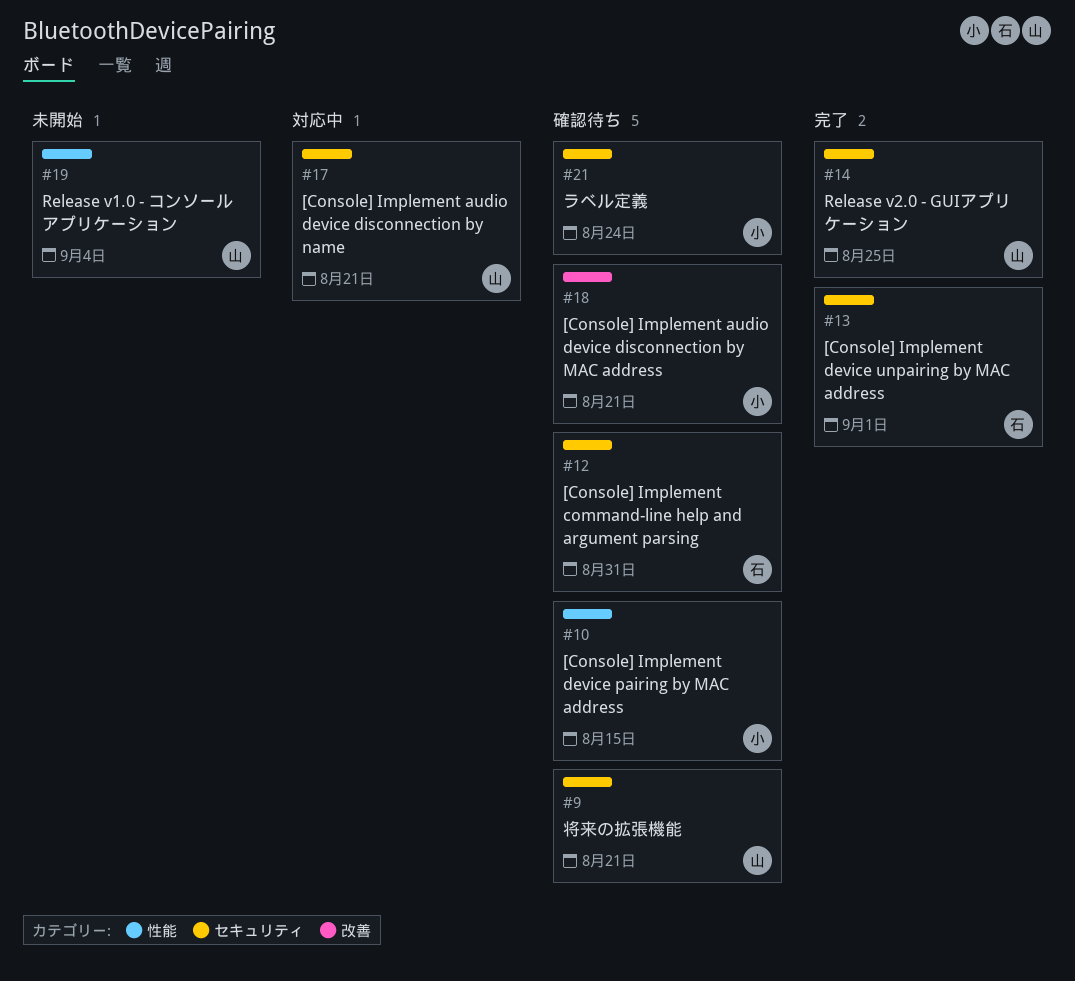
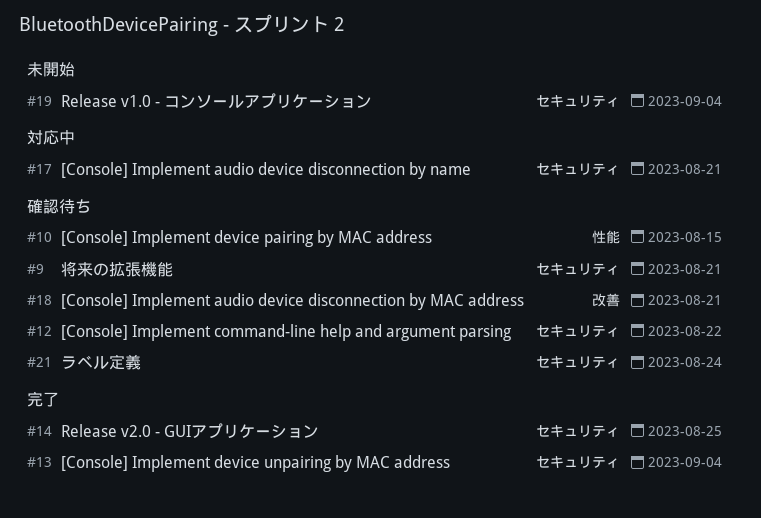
#12, due: Aug 31 -> Aug 22
#13, due: Sep 1 -> Sep 4
#19, label: 性能 -> セキュリティ

